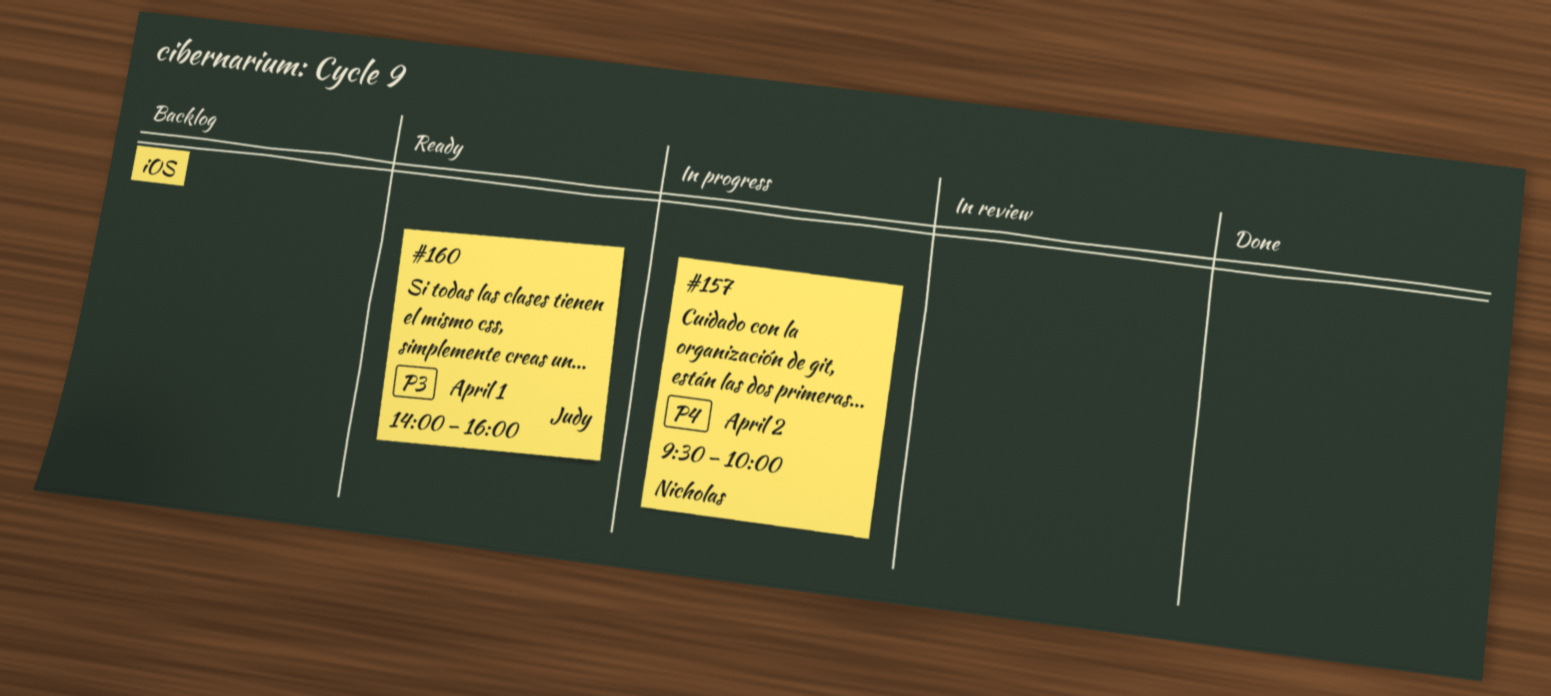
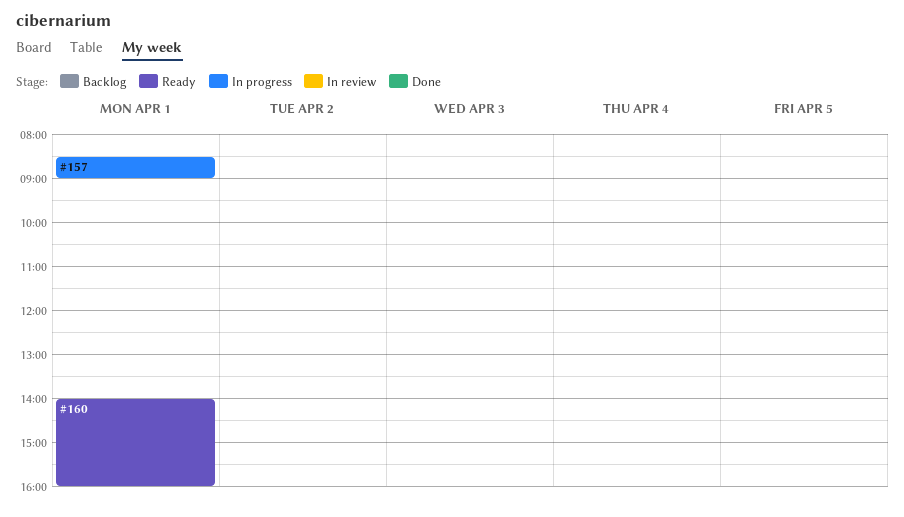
#157, day: Apr 2 -> Apr 1
#157, begins: 09:30 -> 08:30
#157, ends: 10:00 -> 09:00

